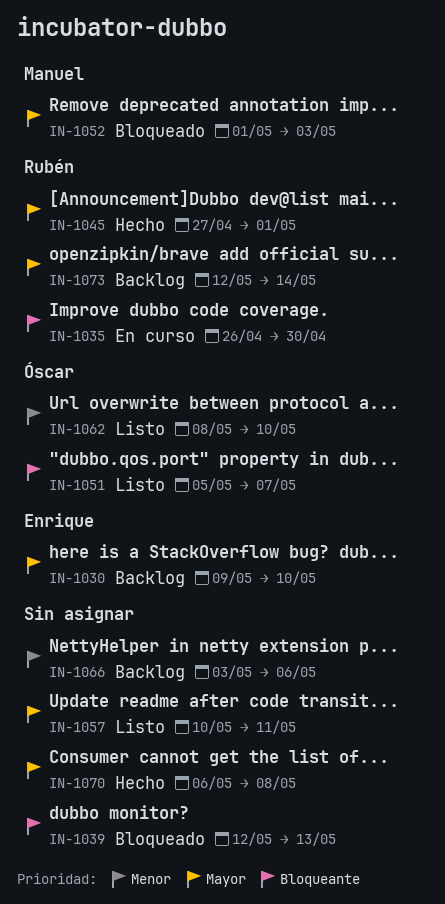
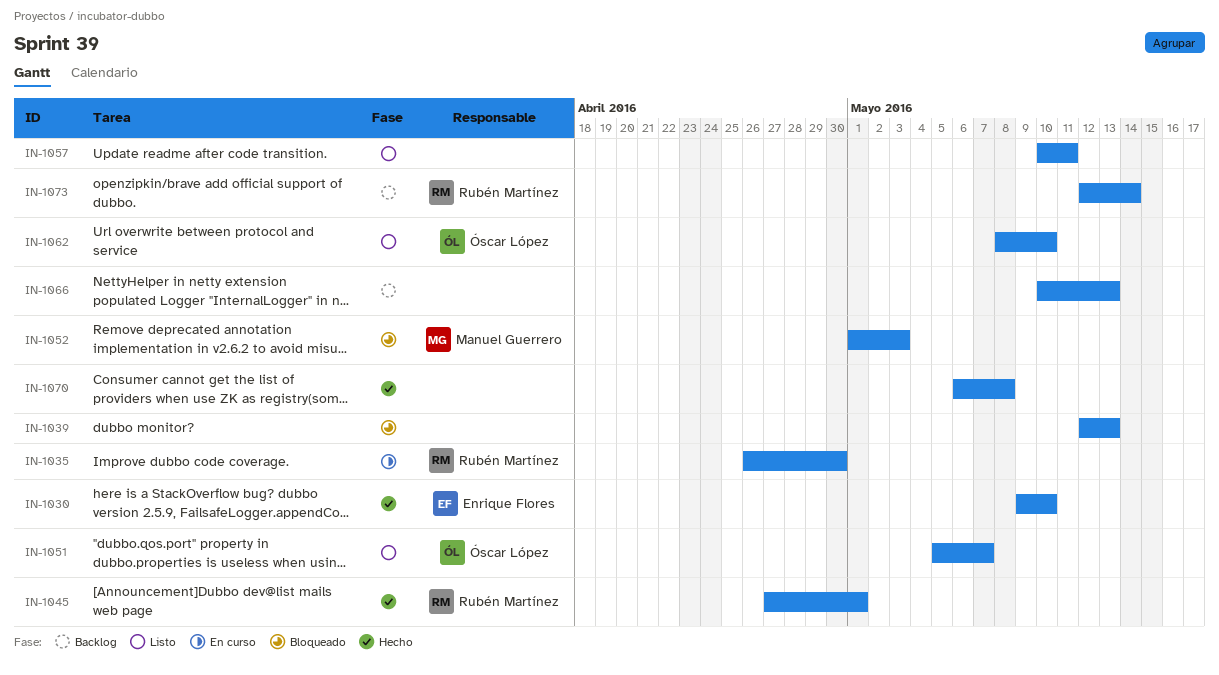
IN-1030, status: Backlog -> Hecho
IN-1066, start: May 3 -> May 10
IN-1066, due: May 6 -> May 13

